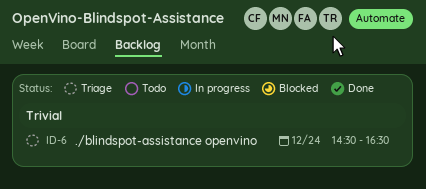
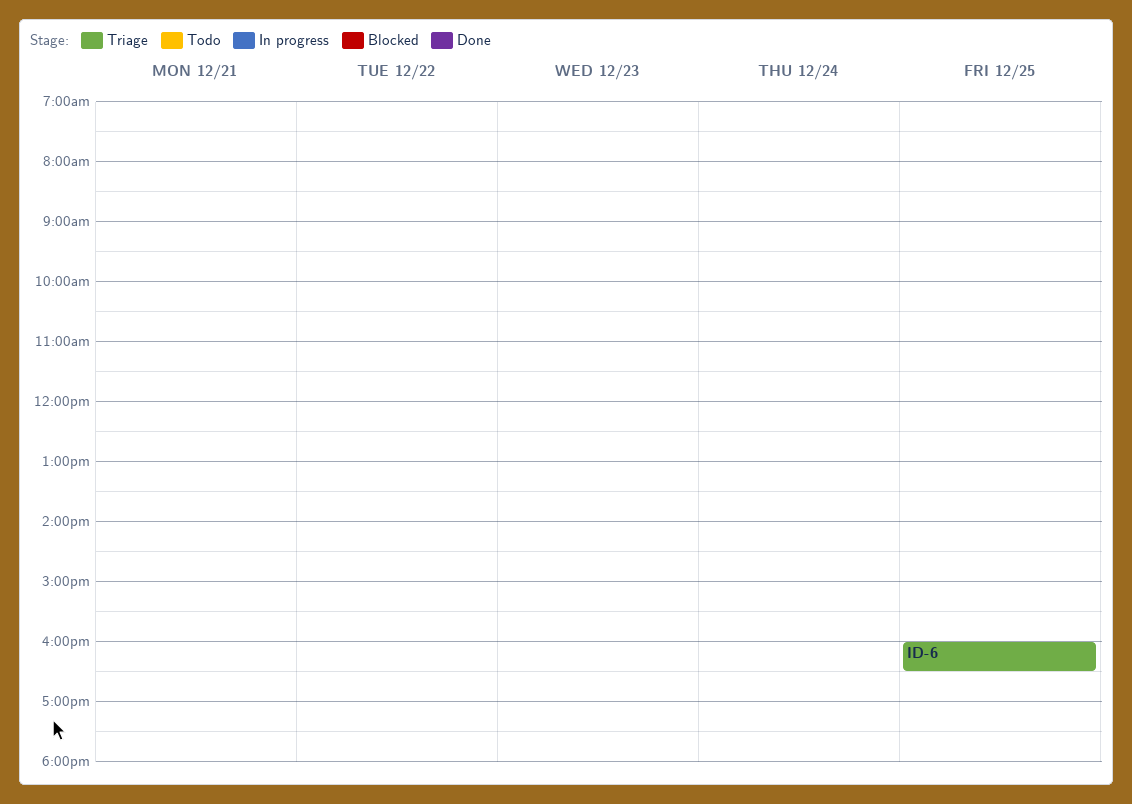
ID-6, day: Dec 24 -> Dec 25
ID-6, begins: 14:30 -> 16:00

